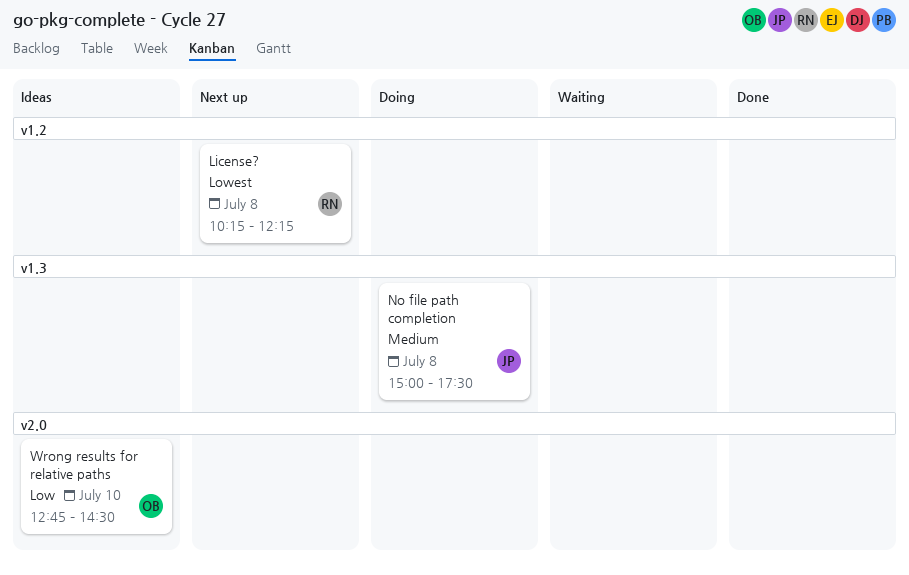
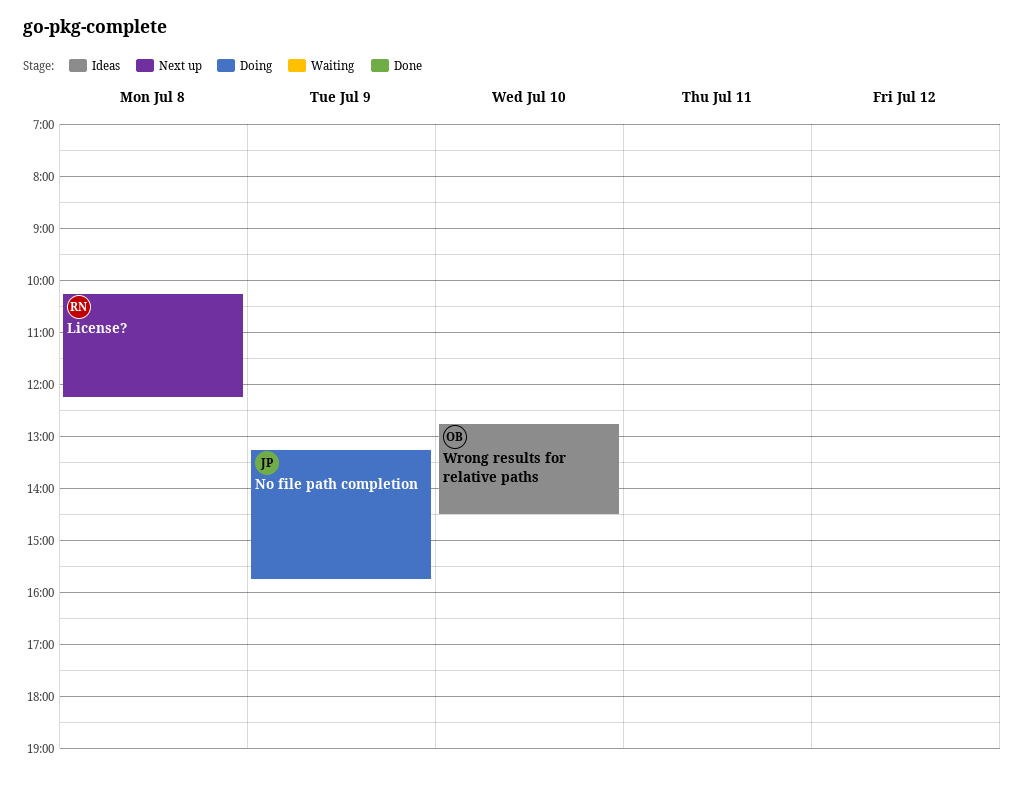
No file path completion, day: Jul 8 -> Jul 9
No file path completion, begins: 15:00 -> 13:15
No file path completion, ends: 17:30 -> 15:45

